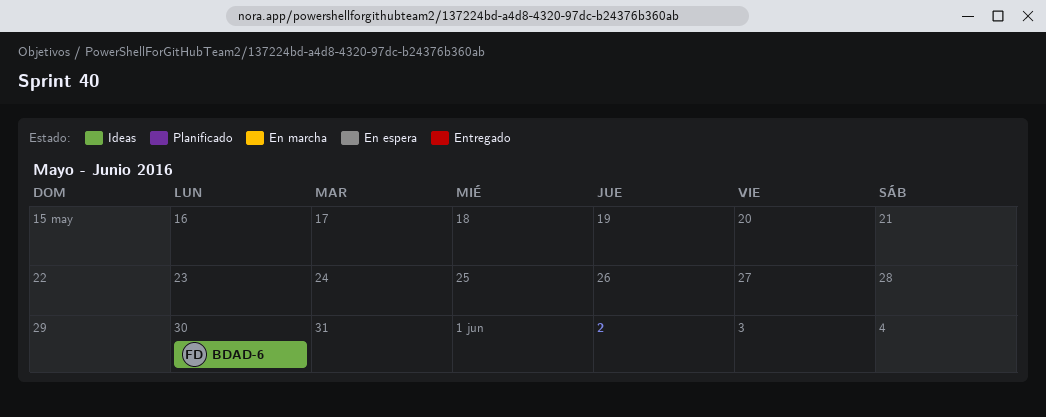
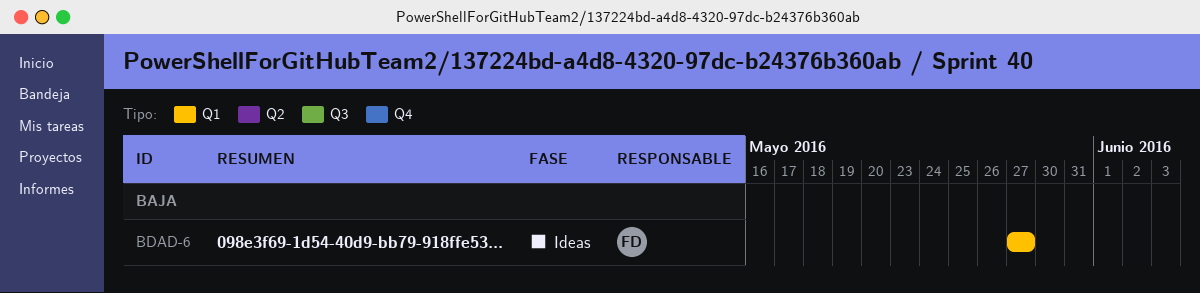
BDAD-6, start: May 30 -> May 27
BDAD-6, due: May 30 -> May 27

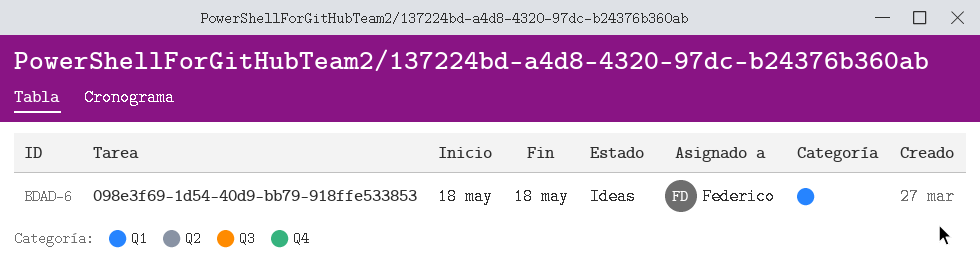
BDAD-6, start: May 27 -> May 18
BDAD-6, due: May 27 -> May 18

